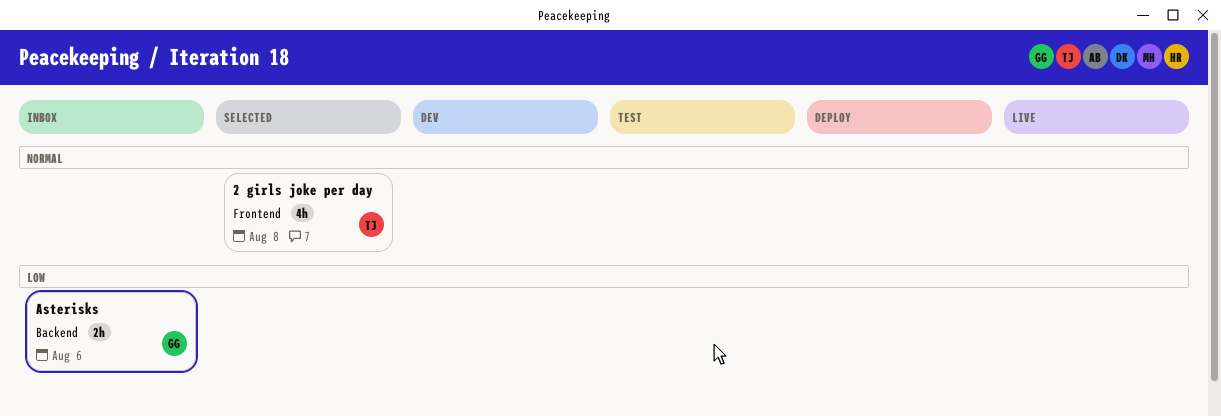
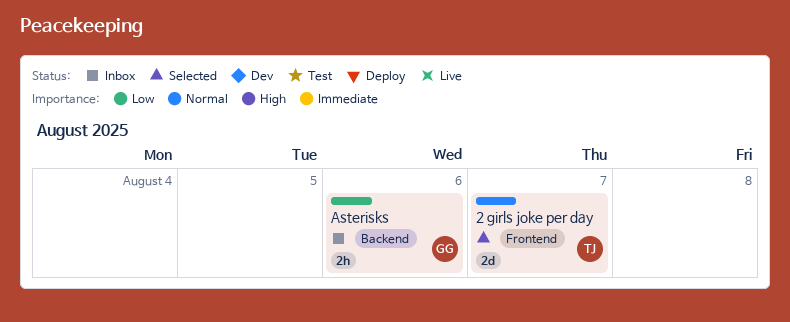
2 girls joke per day, estimate: 4h -> 2d
2 girls joke per day, due: Aug 8 -> Aug 7

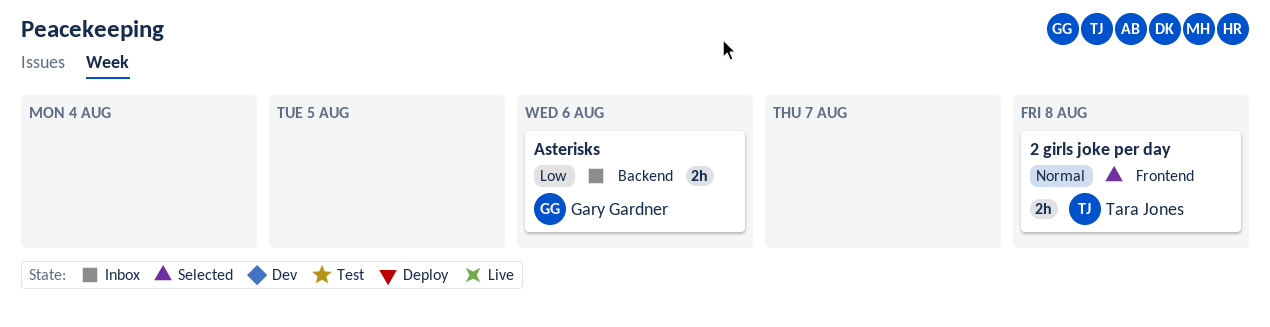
2 girls joke per day, estimate: 2d -> 2h
2 girls joke per day, due: Aug 7 -> Aug 8

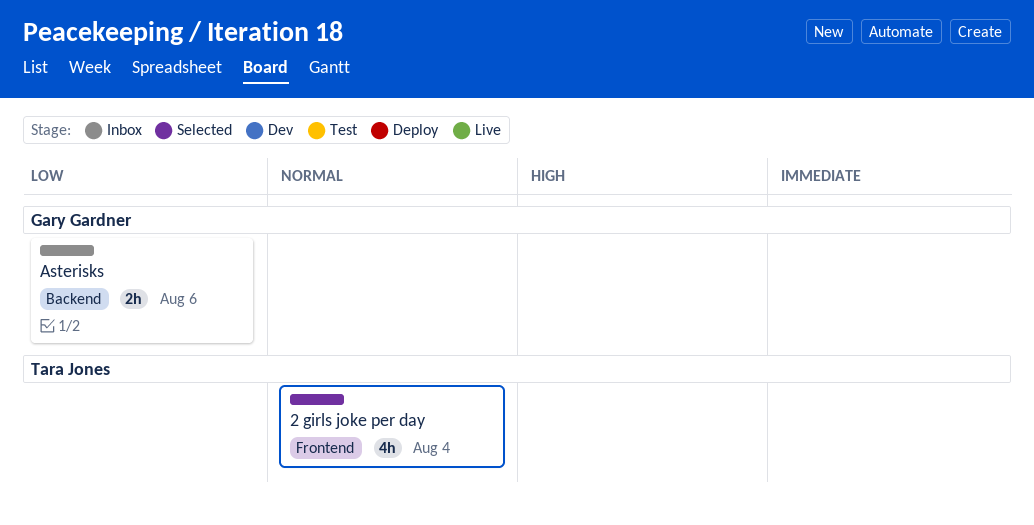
2 girls joke per day, estimate: 2h -> 4h
2 girls joke per day, due: Aug 8 -> Aug 4

